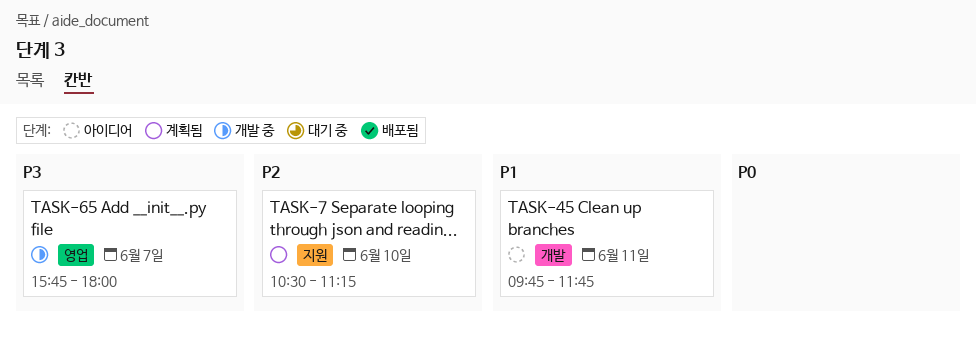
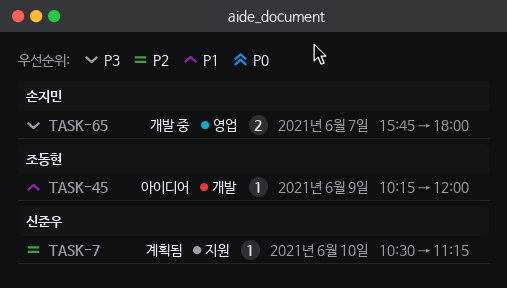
TASK-45, day: Jun 11 -> Jun 9
TASK-45, begins: 09:45 -> 10:15
TASK-45, ends: 11:45 -> 12:00

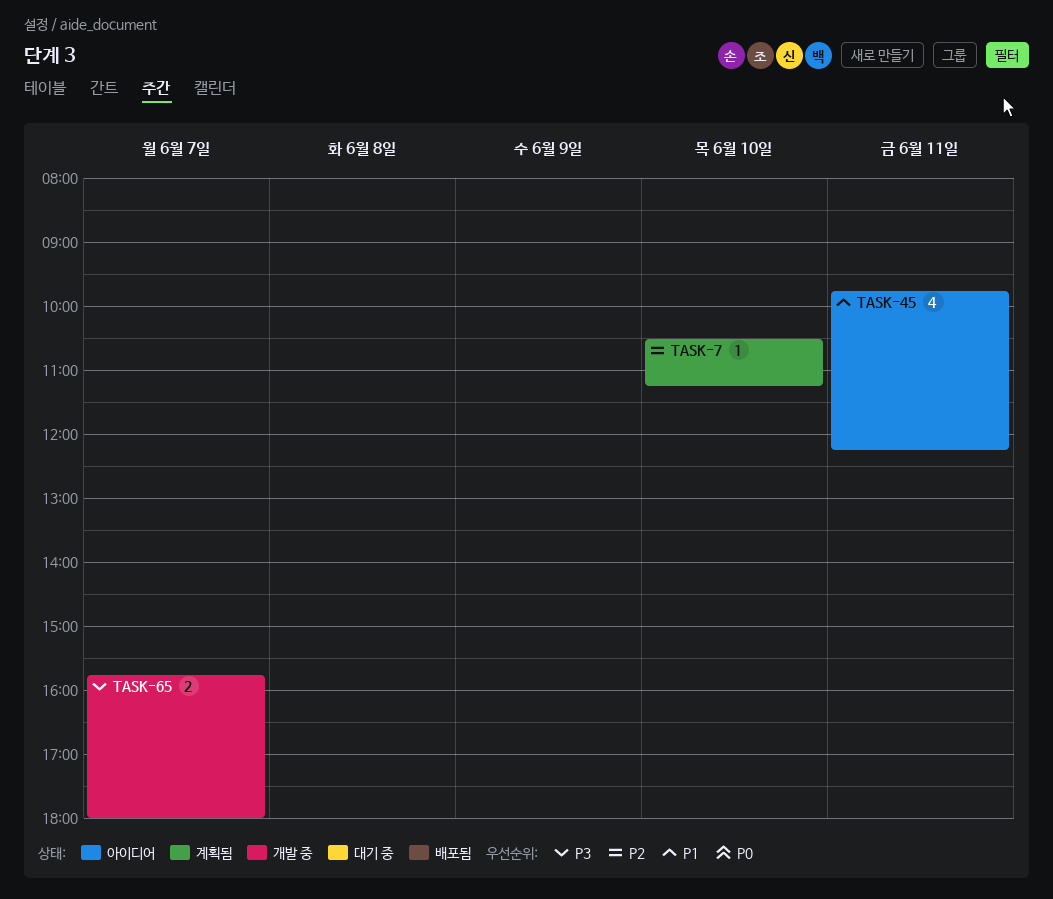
TASK-45, estimate: 1 -> 4
TASK-45, day: Jun 9 -> Jun 11
TASK-45, begins: 10:15 -> 09:45
TASK-45, ends: 12:00 -> 12:15

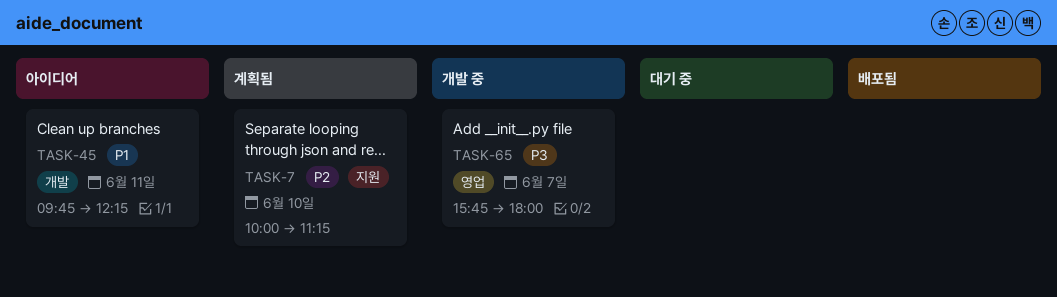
TASK-7, begins: 10:30 -> 10:00

